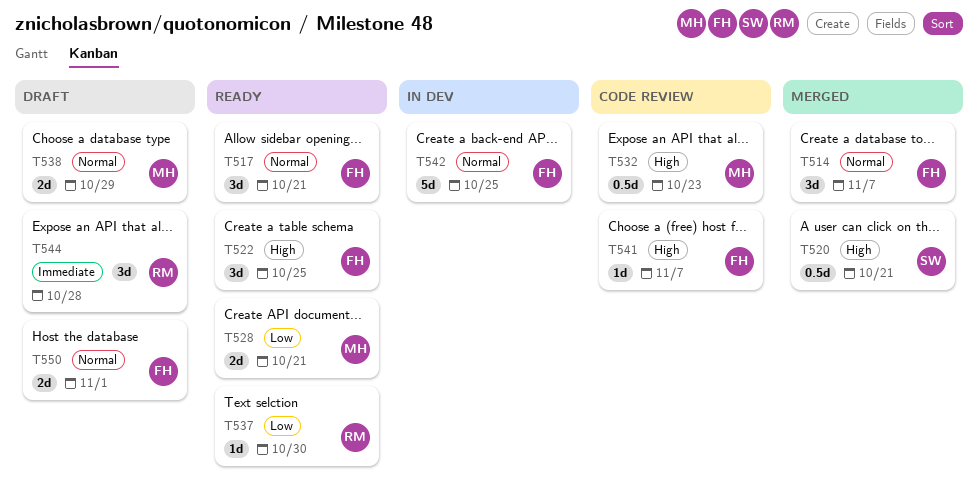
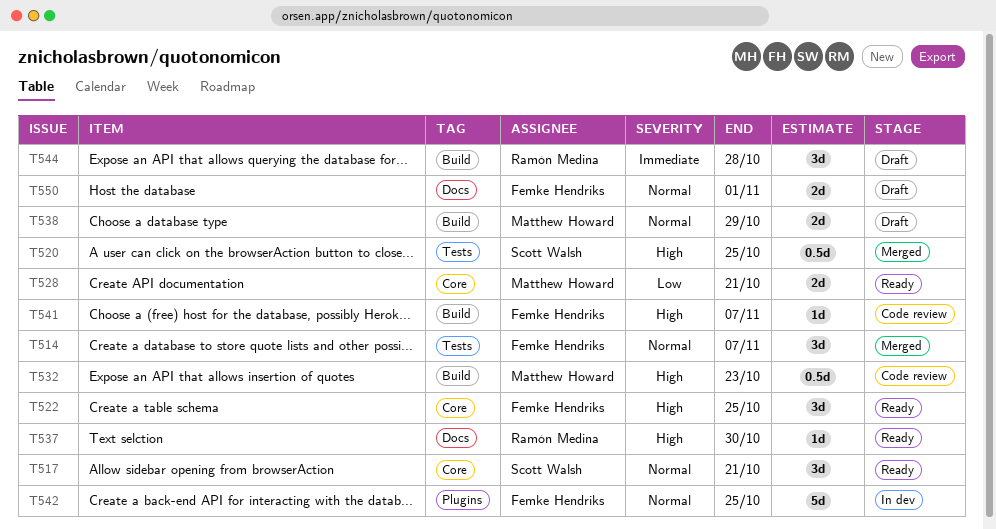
T517, owner: Femke Hendriks -> Scott Walsh
T520, due: Oct 21 -> Oct 25
T537, priority: Low -> High

